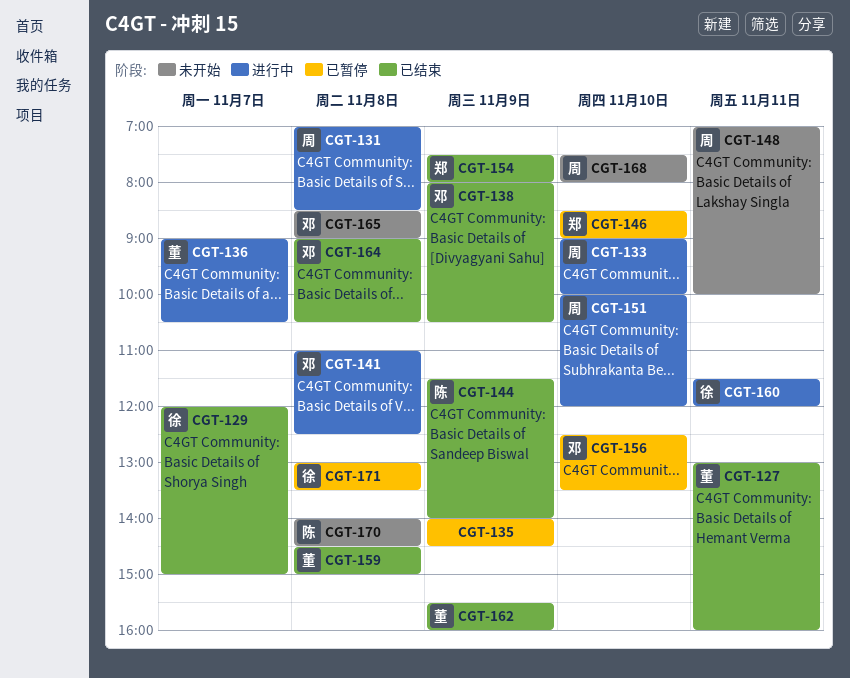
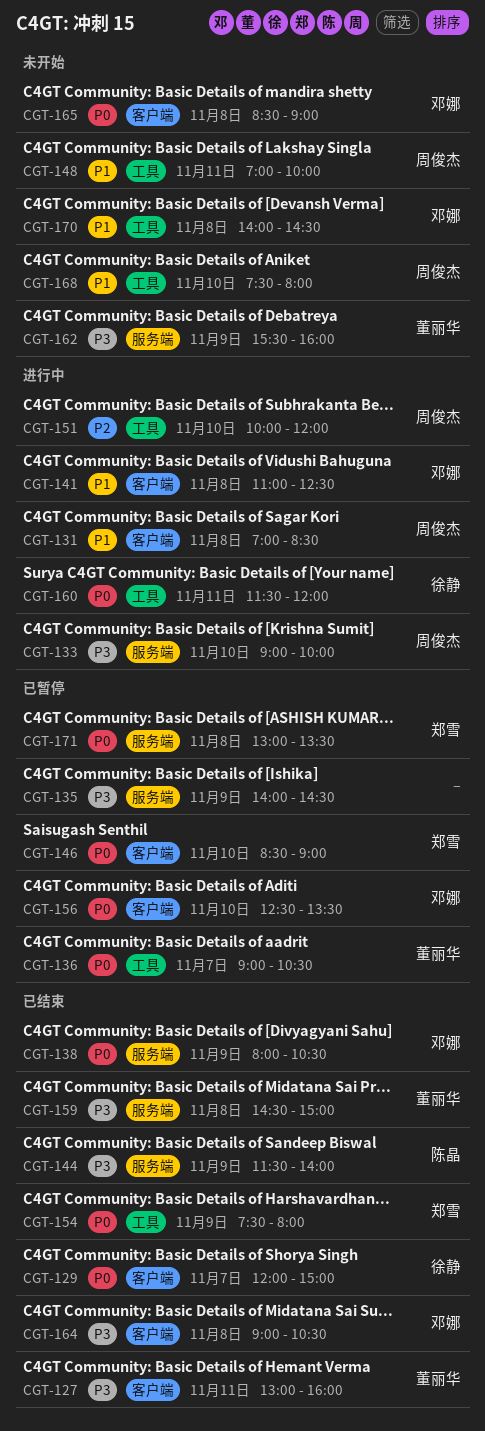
CGT-136, status: 进行中 -> 已暂停
CGT-162, status: 已结束 -> 未开始
CGT-170, owner: 陈晶 -> 邓娜
CGT-171, owner: 徐静 -> 郑雪

